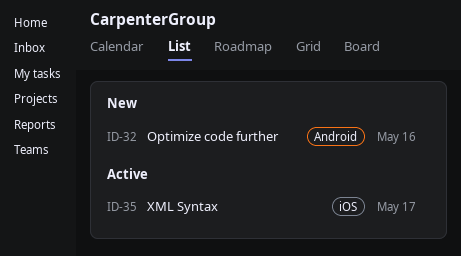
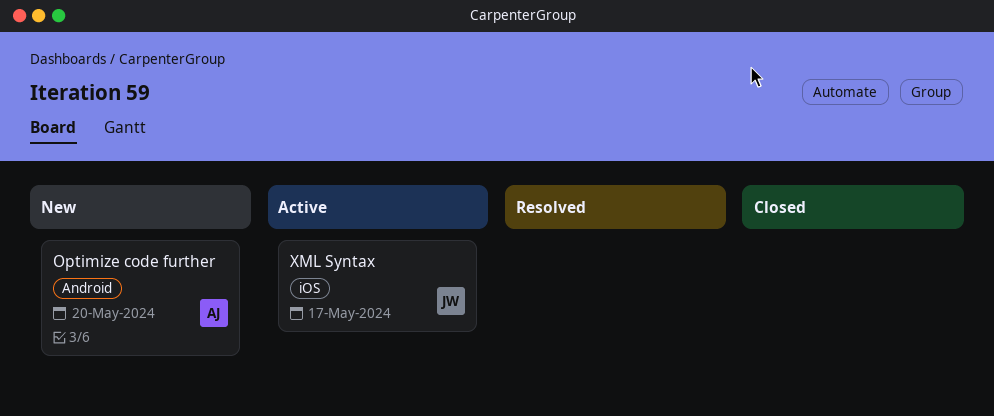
Optimize code further, due: May 16 -> May 20

